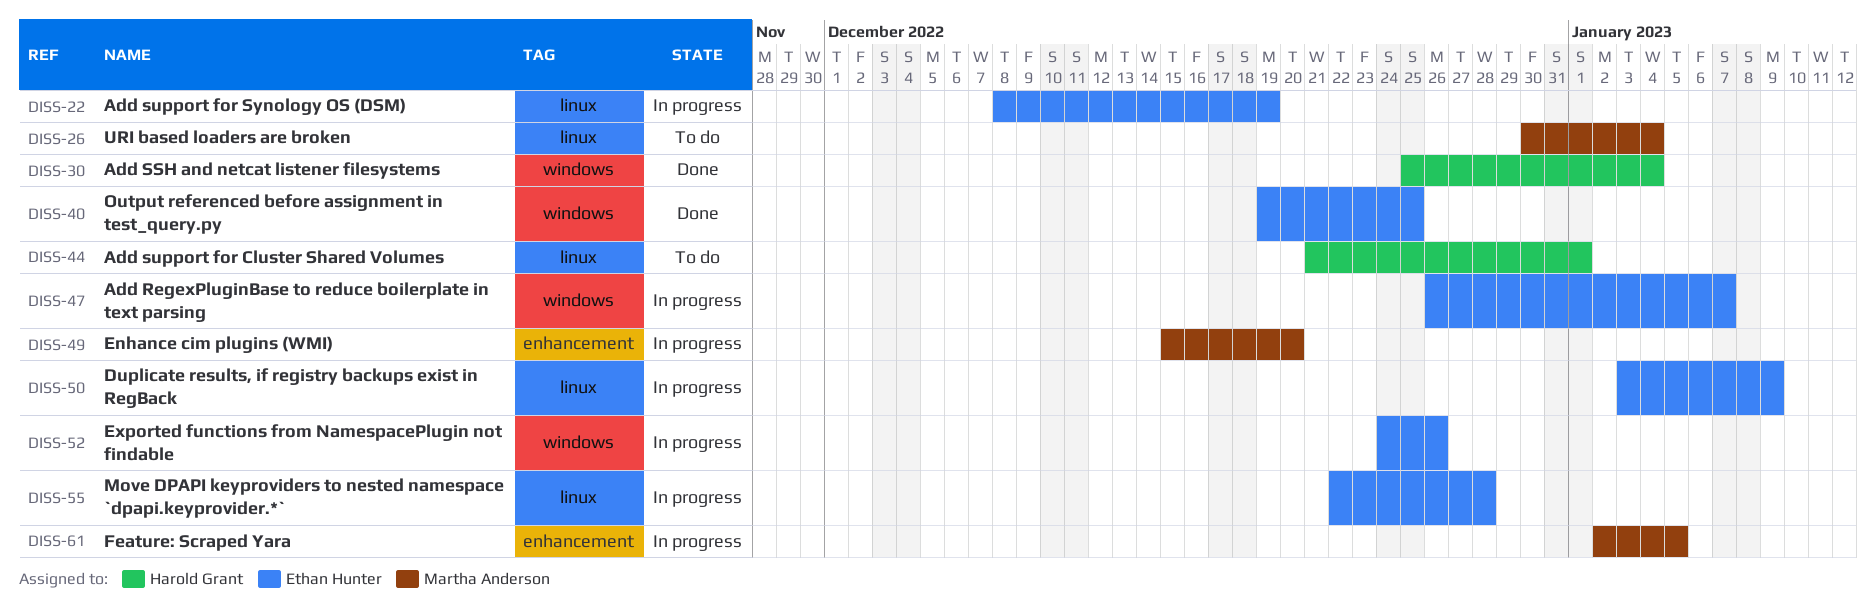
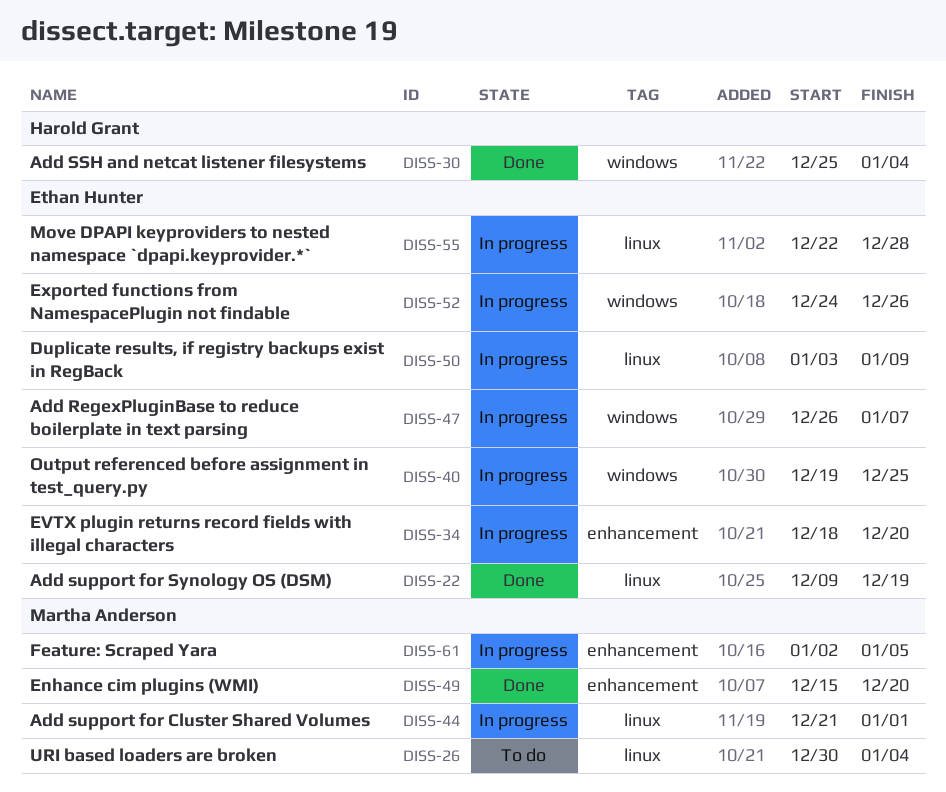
DISS-22, status: In progress -> Done
DISS-22, start: Dec 8 -> Dec 9
DISS-34: none -> present
DISS-40, status: Done -> In progress
DISS-44, status: To do -> In progress
DISS-44, owner: Harold Grant -> Martha Anderson
DISS-49, status: In progress -> Done

